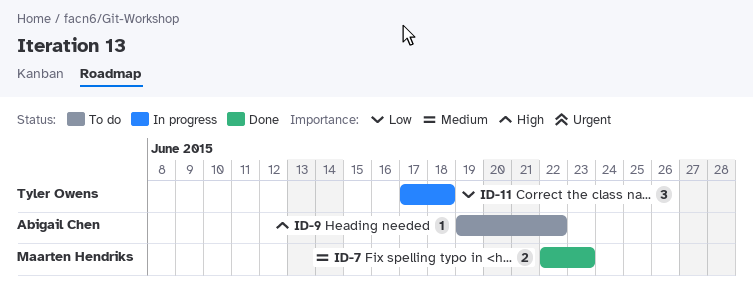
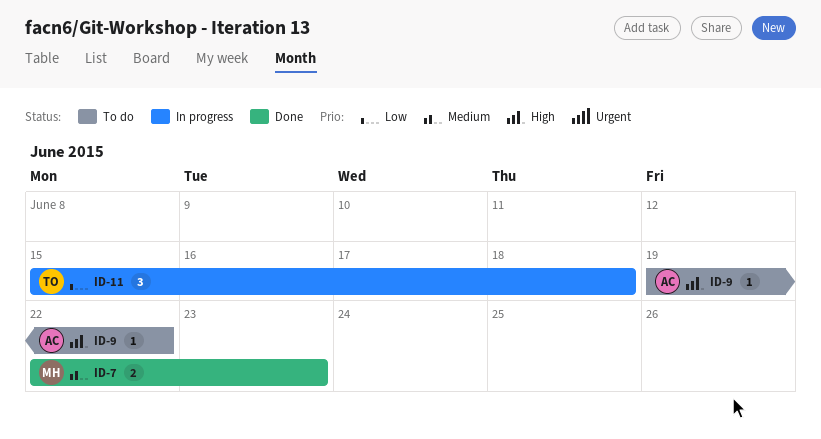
ID-11, start: Jun 17 -> Jun 15

